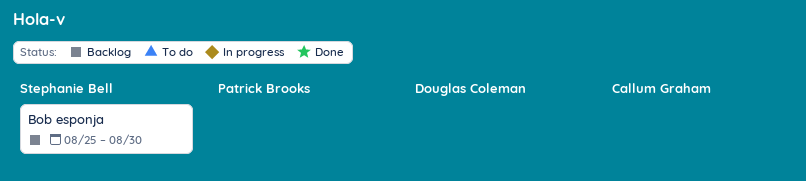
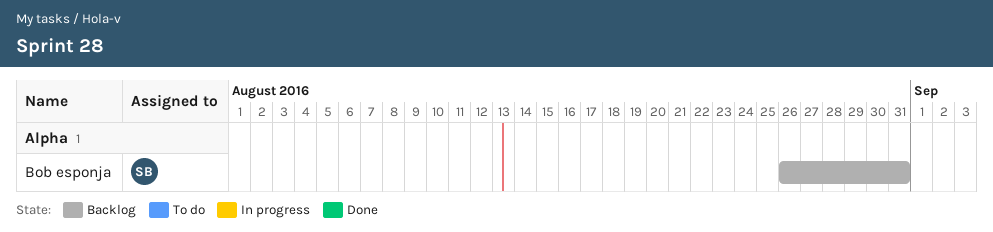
Bob esponja, start: Aug 25 -> Aug 26
Bob esponja, due: Aug 30 -> Aug 31

